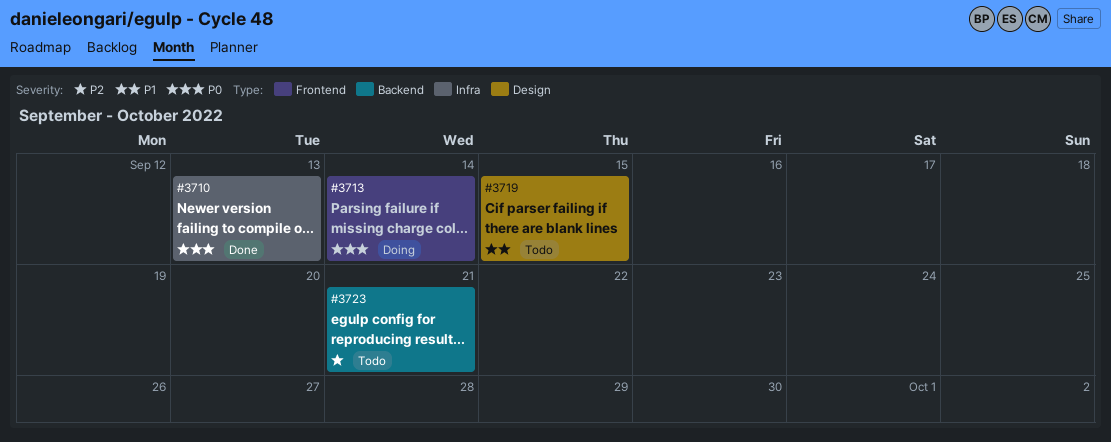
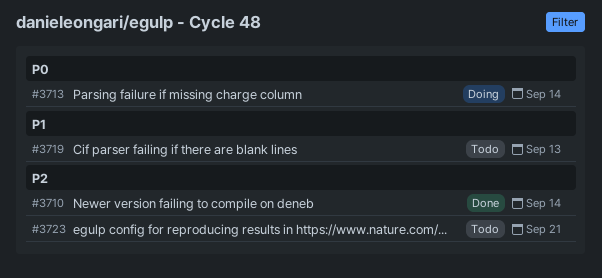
#3710, priority: P0 -> P2
#3710, due: Sep 13 -> Sep 14
#3719, due: Sep 15 -> Sep 13

